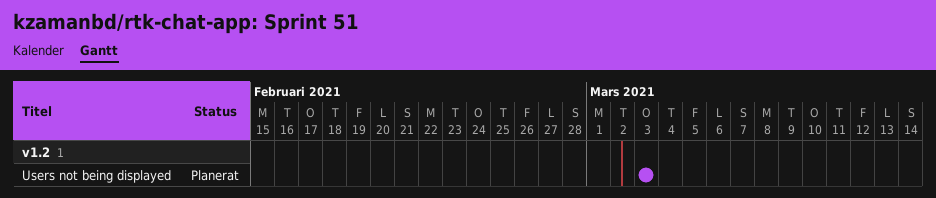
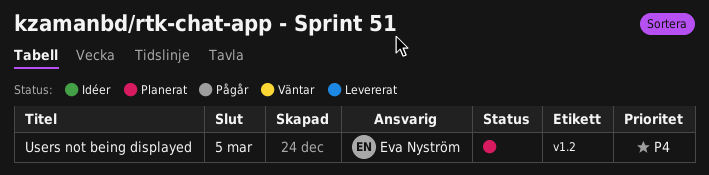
Users not being displayed, due: Mar 3 -> Mar 5

